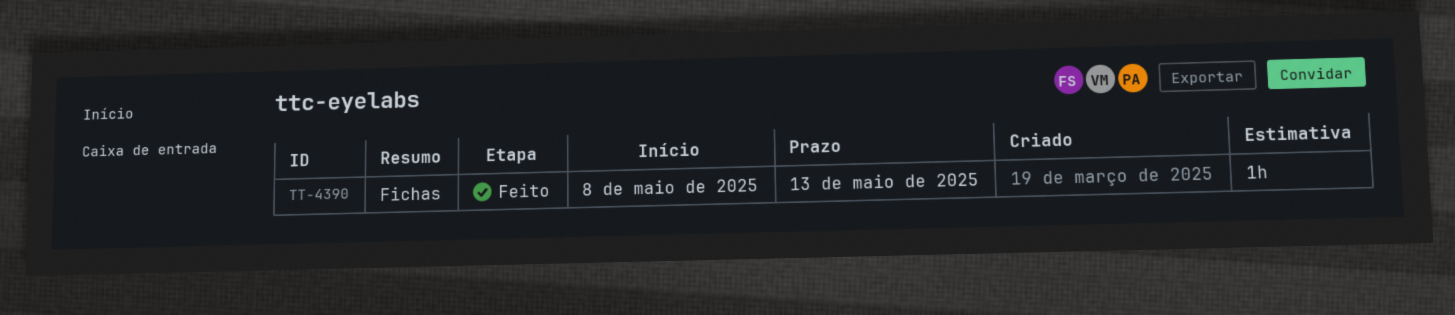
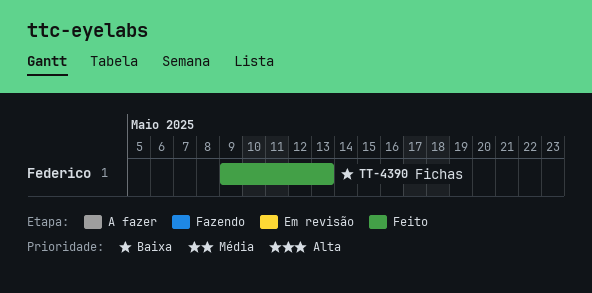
TT-4390, start: May 8 -> May 9

